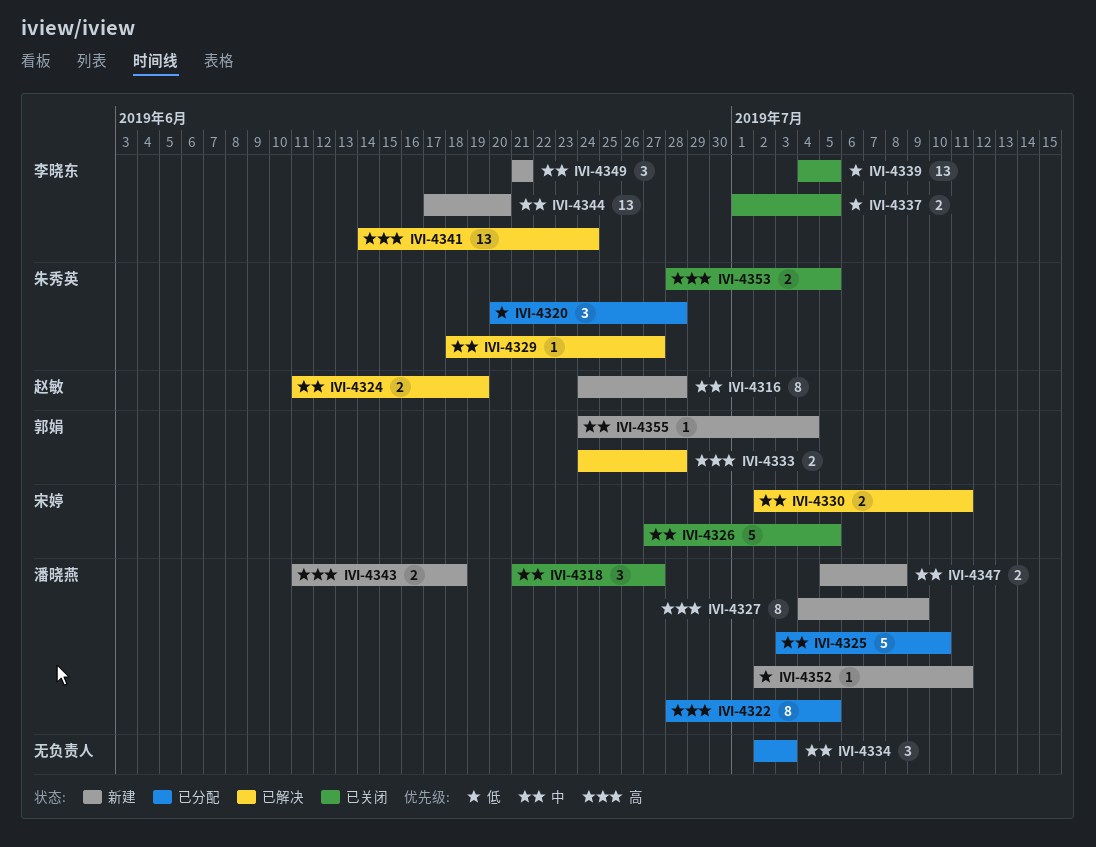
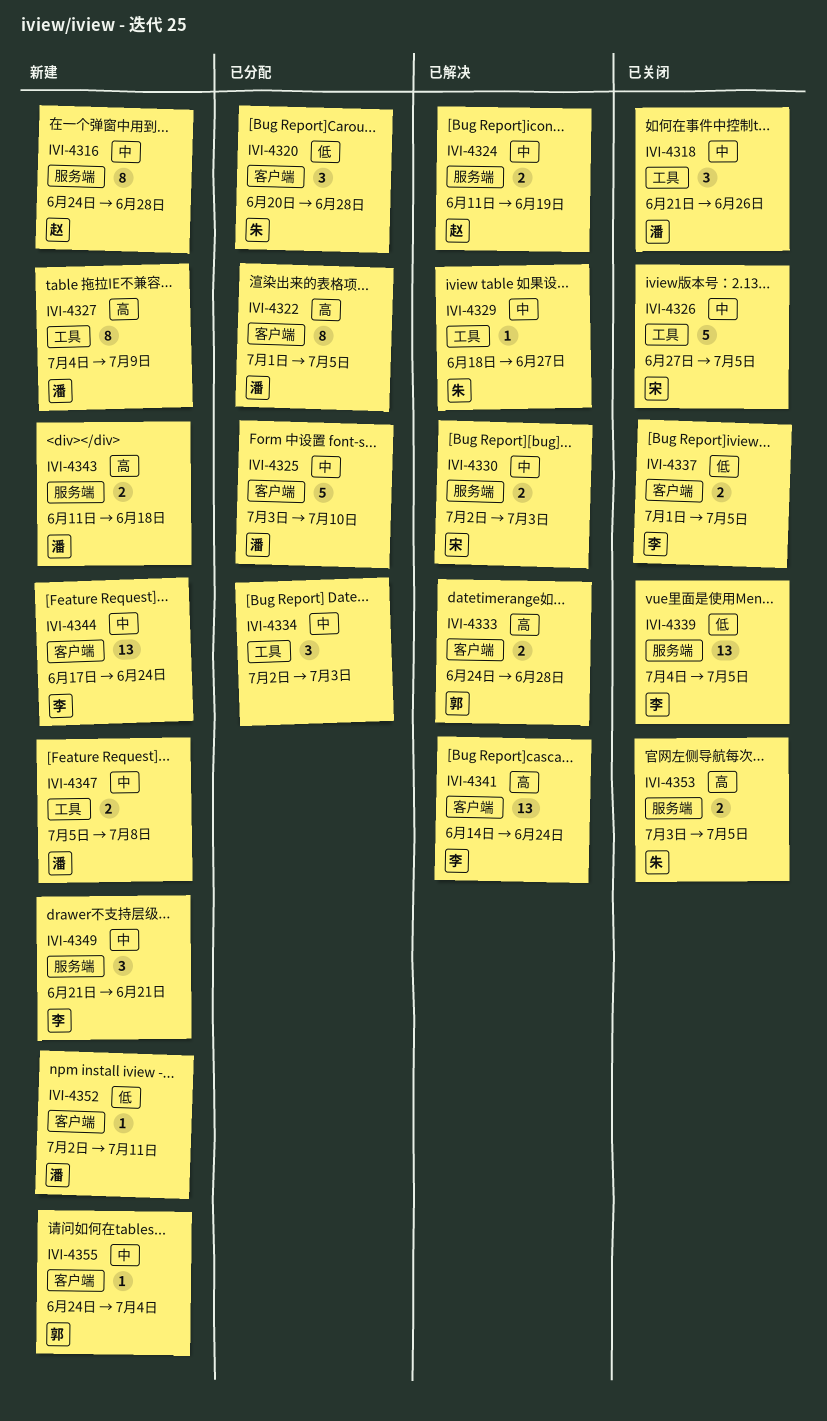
IVI-4318, due: Jun 27 -> Jun 26
IVI-4322, start: Jun 28 -> Jul 1
IVI-4330, due: Jul 11 -> Jul 3
IVI-4344, due: Jun 20 -> Jun 24
IVI-4353, start: Jun 28 -> Jul 3

